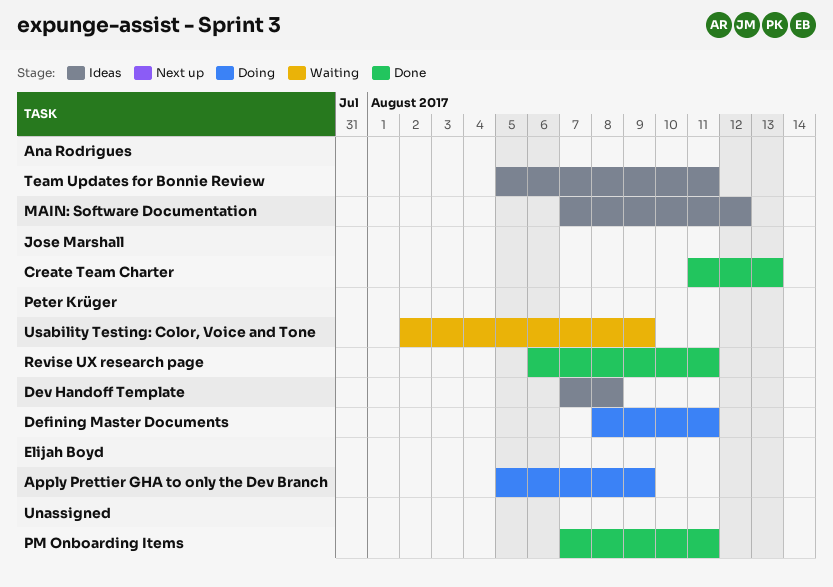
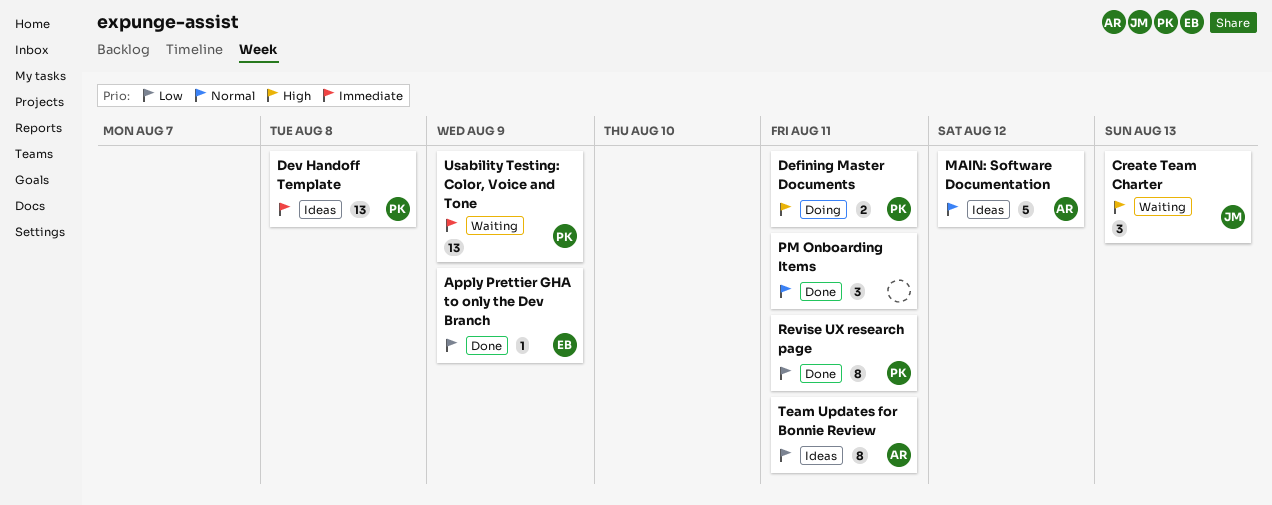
Apply Prettier GHA to only the Dev Branch, status: Doing -> Done
Create Team Charter, status: Done -> Waiting

